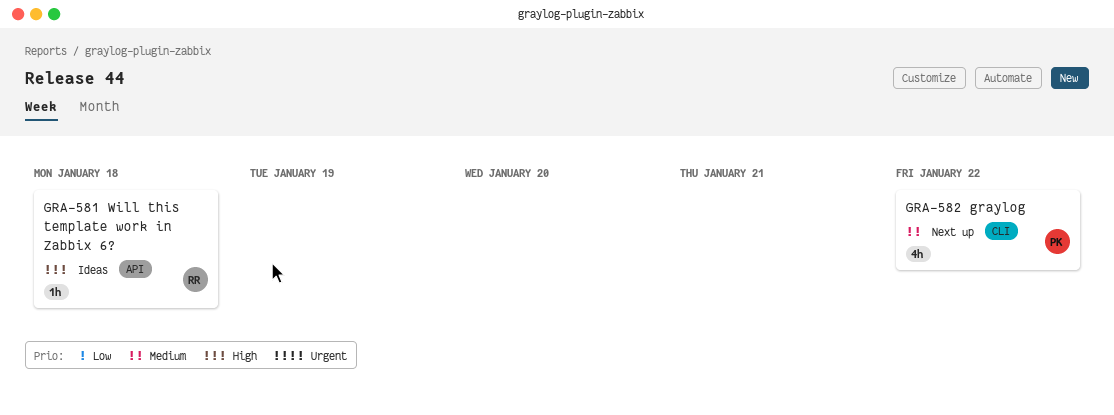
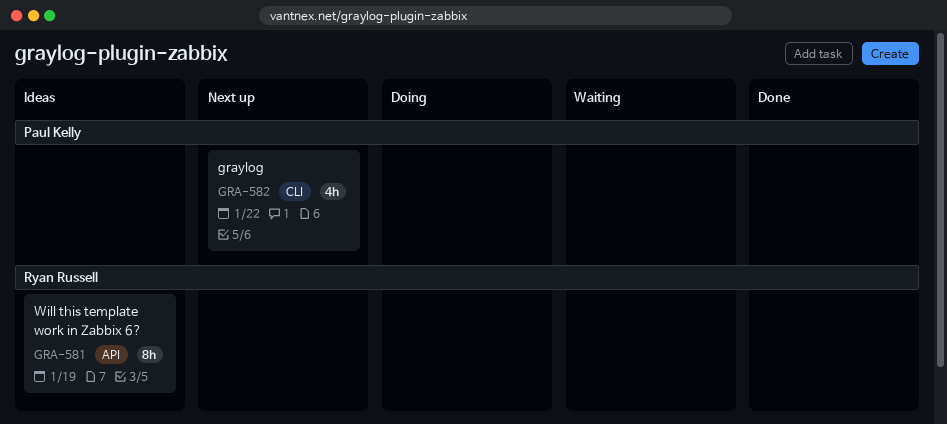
GRA-581, estimate: 1h -> 8h
GRA-581, due: Jan 18 -> Jan 19

